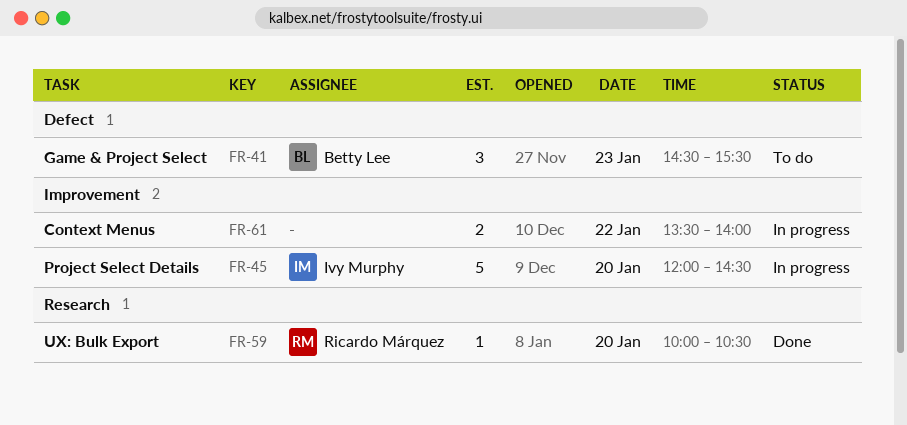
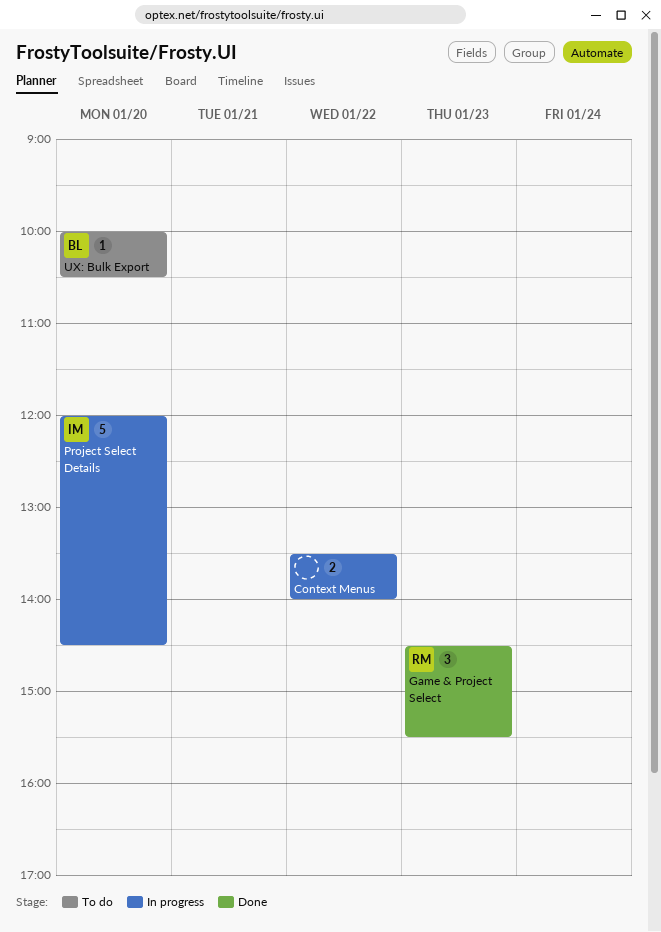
Game & Project Select, status: To do -> Done
Game & Project Select, owner: Betty Lee -> Ricardo Márquez
UX: Bulk Export, status: Done -> To do
UX: Bulk Export, owner: Ricardo Márquez -> Betty Lee

